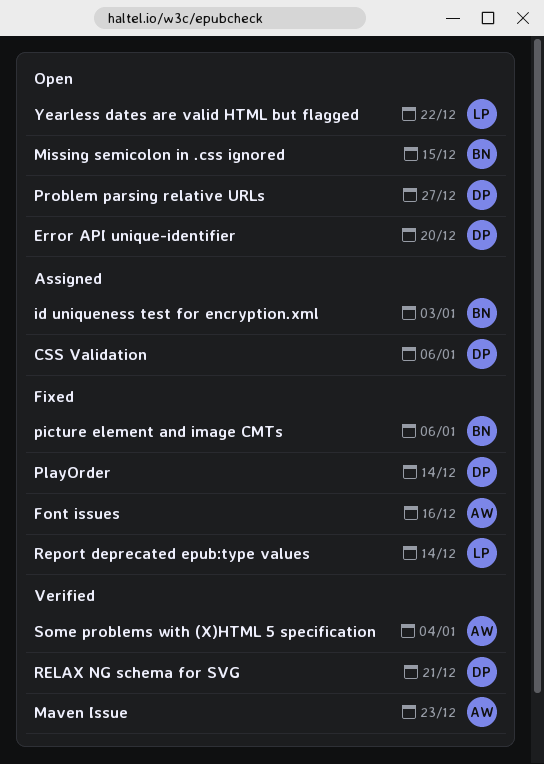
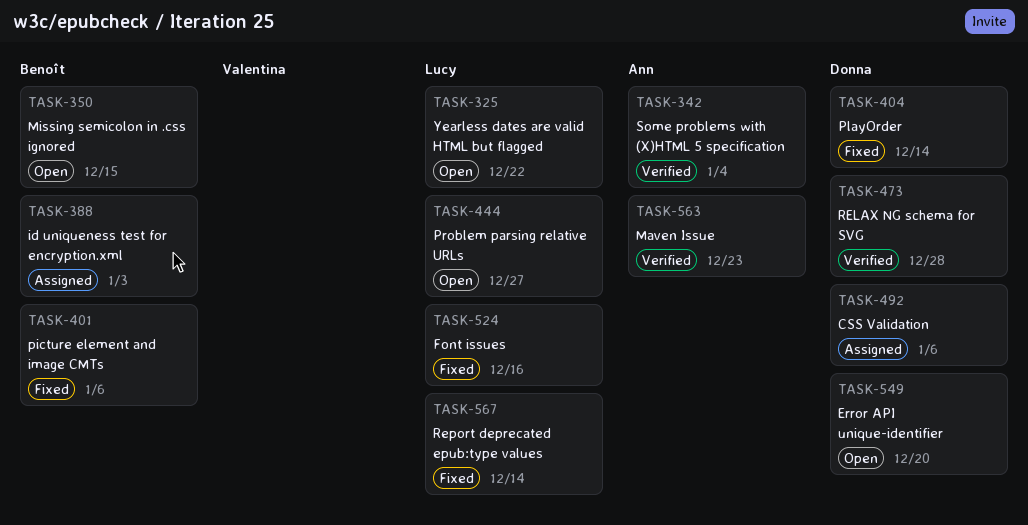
Font issues, owner: Ann -> Lucy
Problem parsing relative URLs, owner: Donna -> Lucy
RELAX NG schema for SVG, due: Dec 21 -> Dec 28

